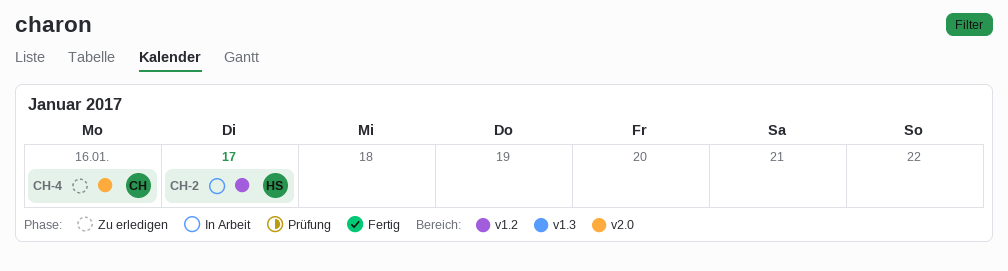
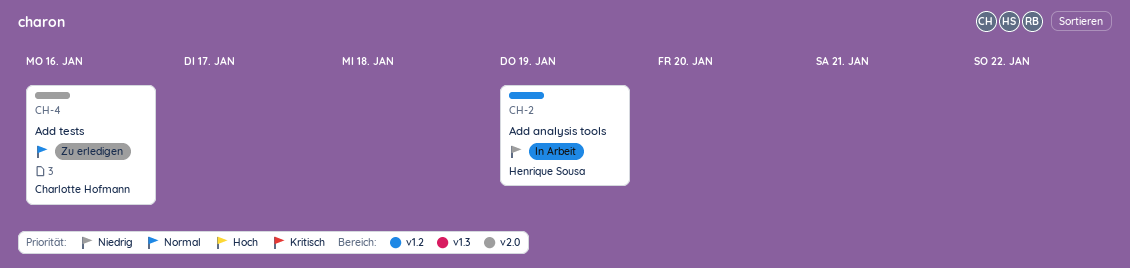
CH-2, due: Jan 17 -> Jan 19

